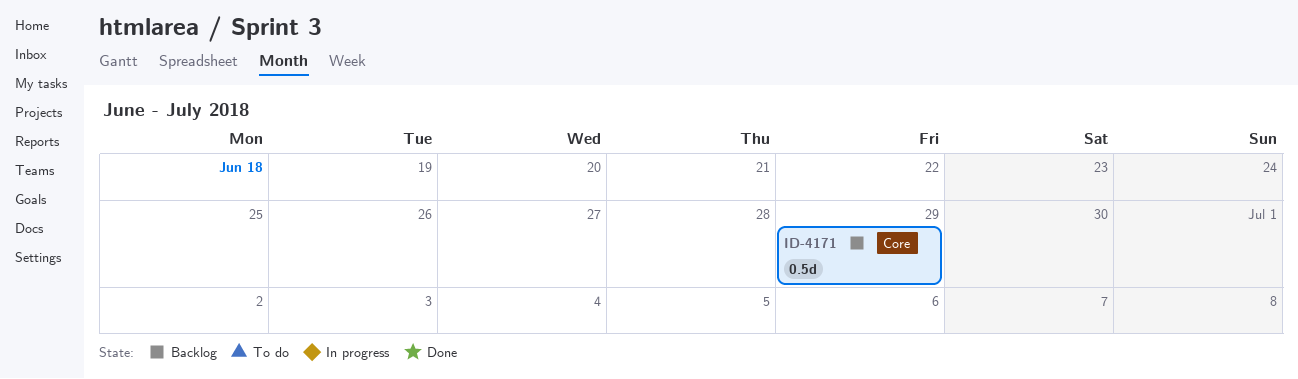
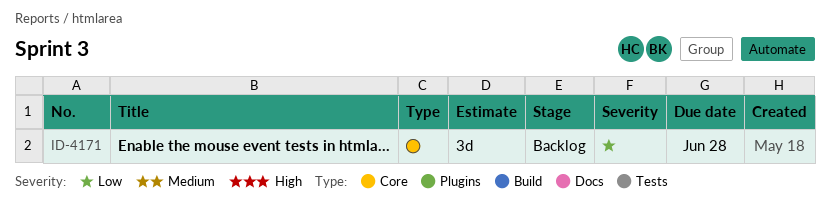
ID-4171, estimate: 0.5d -> 3d
ID-4171, due: Jun 29 -> Jun 28

